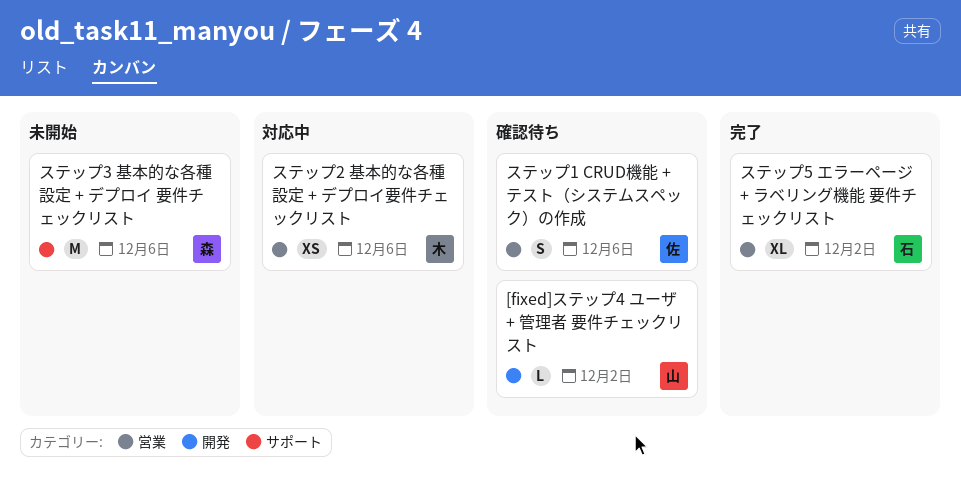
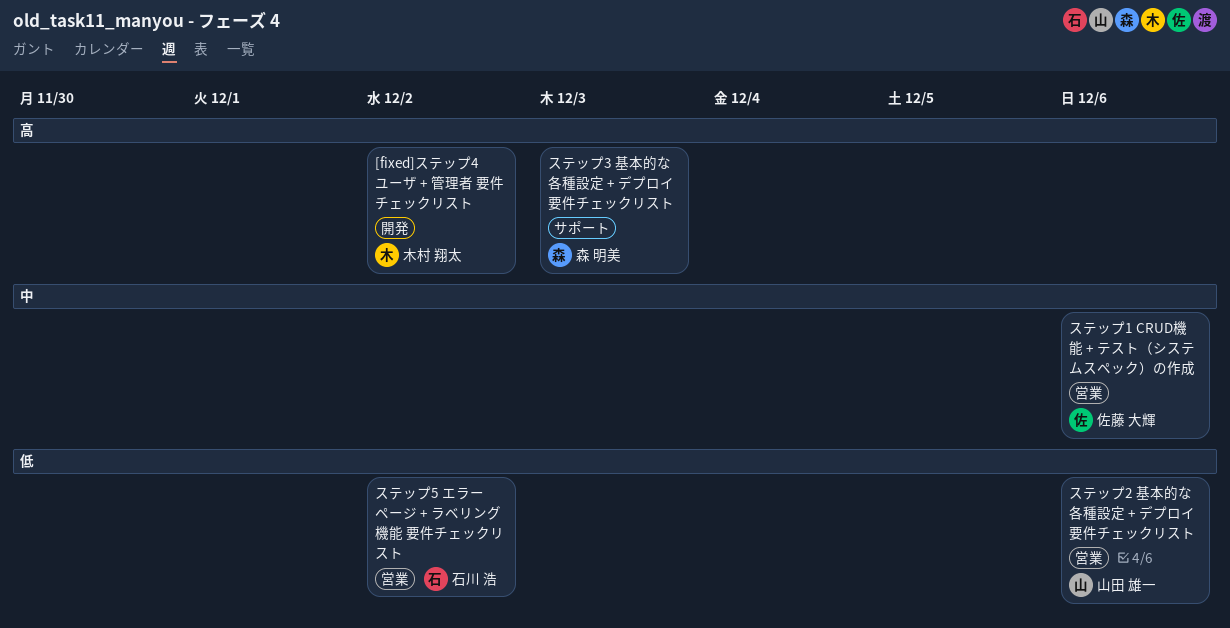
[fixed]ステップ4 ユーザ + 管理者 要件チェックリスト, owner: 山田 雄一 -> 木村 翔太
ステップ2 基本的な各種設定 + デプロイ要件チェックリスト, owner: 木村 翔太 -> 山田 雄一
ステップ3 基本的な各種設定 + デプロイ 要件チェックリスト, due: Dec 6 -> Dec 3

